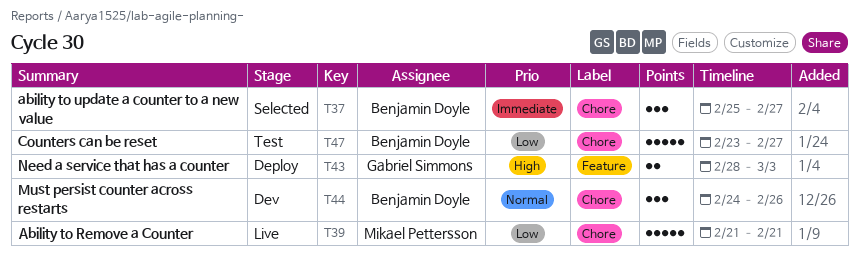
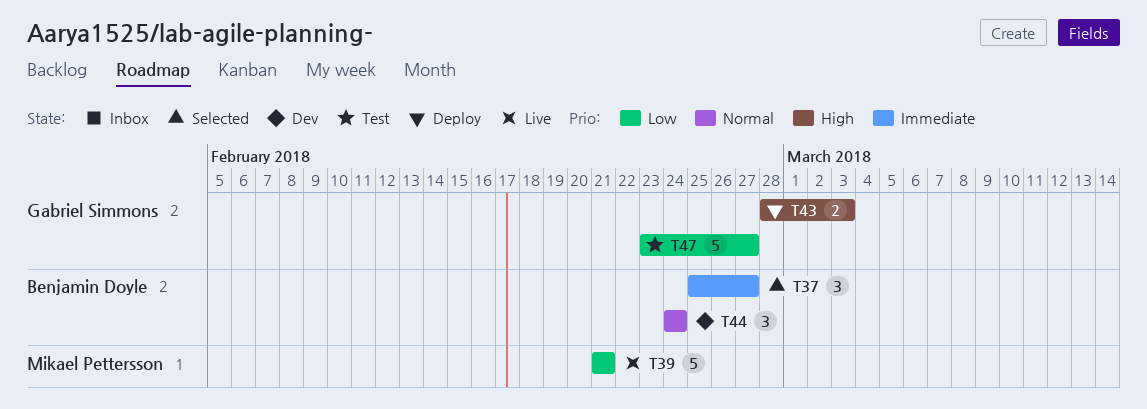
T44, due: Feb 26 -> Feb 24
T47, owner: Benjamin Doyle -> Gabriel Simmons

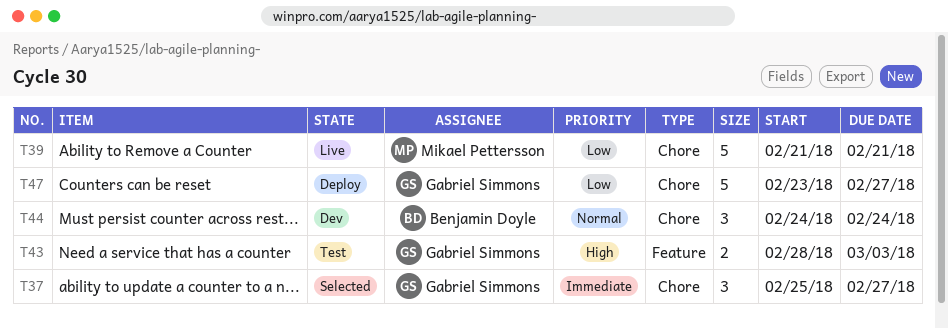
T37, owner: Benjamin Doyle -> Gabriel Simmons
T43, status: Deploy -> Test
T47, status: Test -> Deploy

